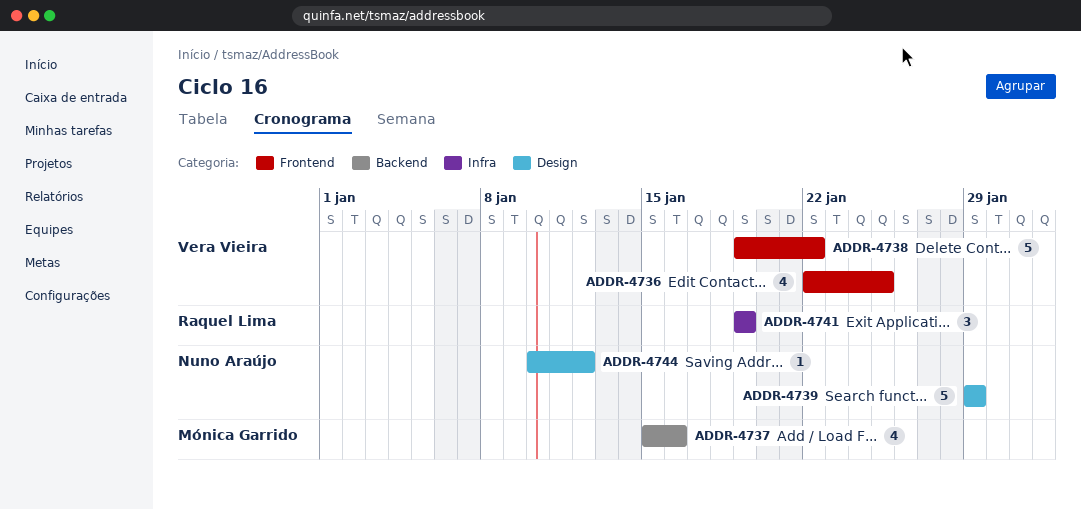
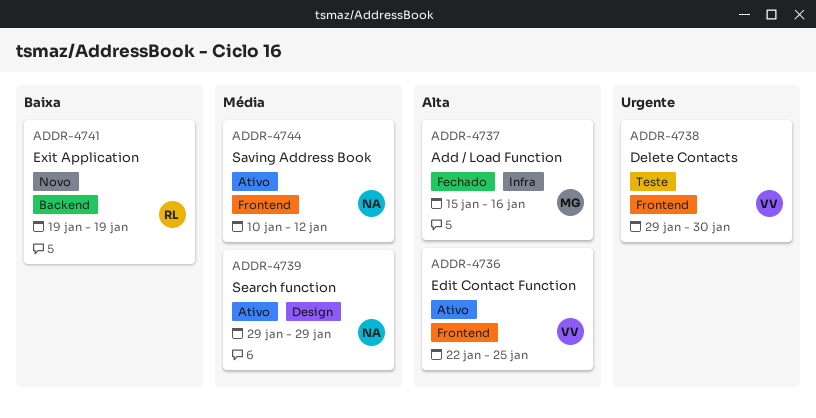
ADDR-4737, label: Backend -> Infra
ADDR-4738, start: Jan 19 -> Jan 29
ADDR-4738, due: Jan 22 -> Jan 30
ADDR-4741, label: Infra -> Backend
ADDR-4744, label: Design -> Frontend

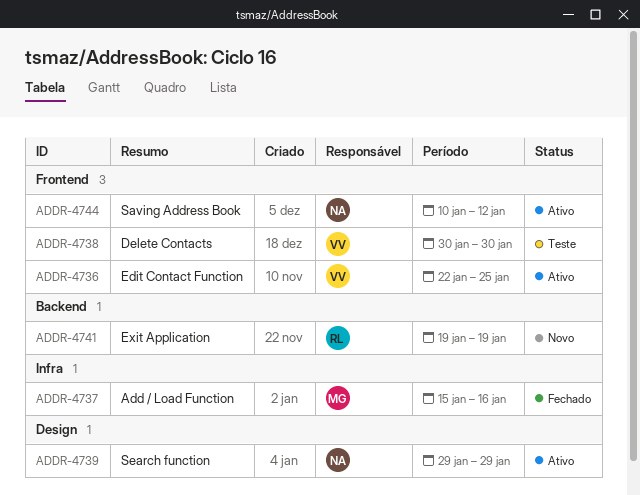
ADDR-4738, start: Jan 29 -> Jan 30

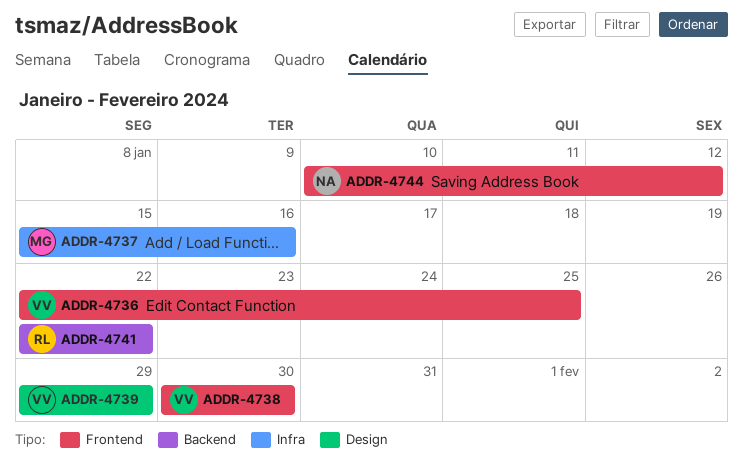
ADDR-4739, owner: NA -> VV
ADDR-4741, start: Jan 19 -> Jan 22
ADDR-4741, due: Jan 19 -> Jan 22

